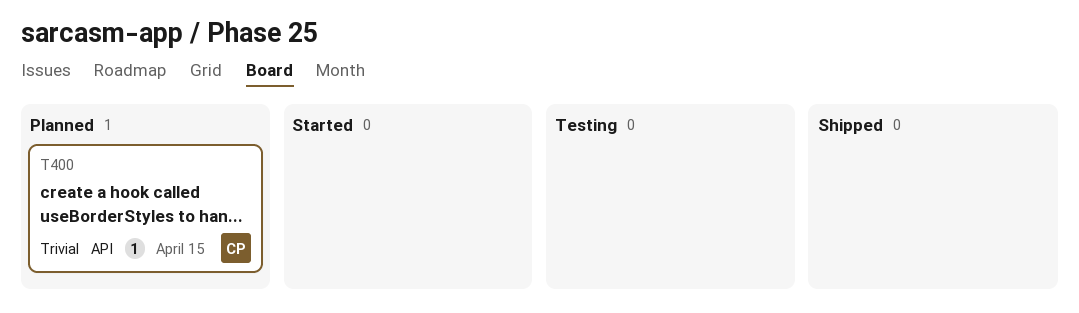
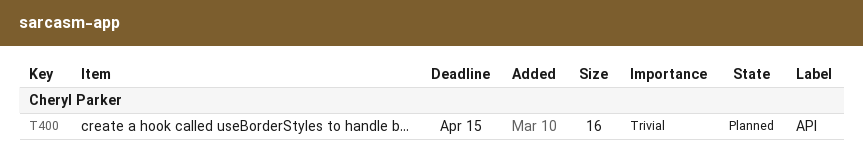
T400, estimate: 1 -> 16

